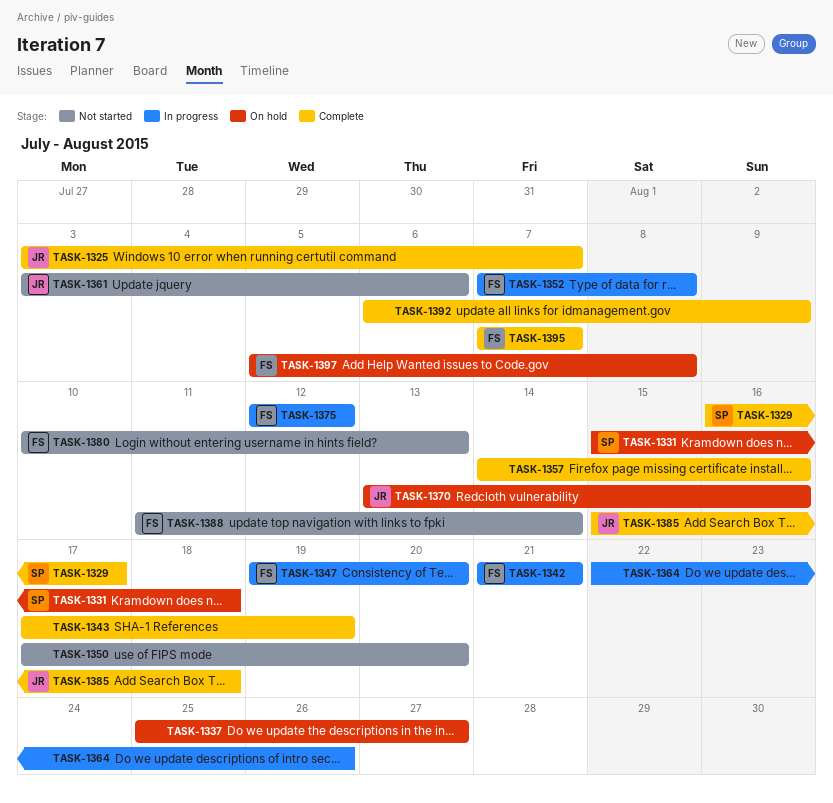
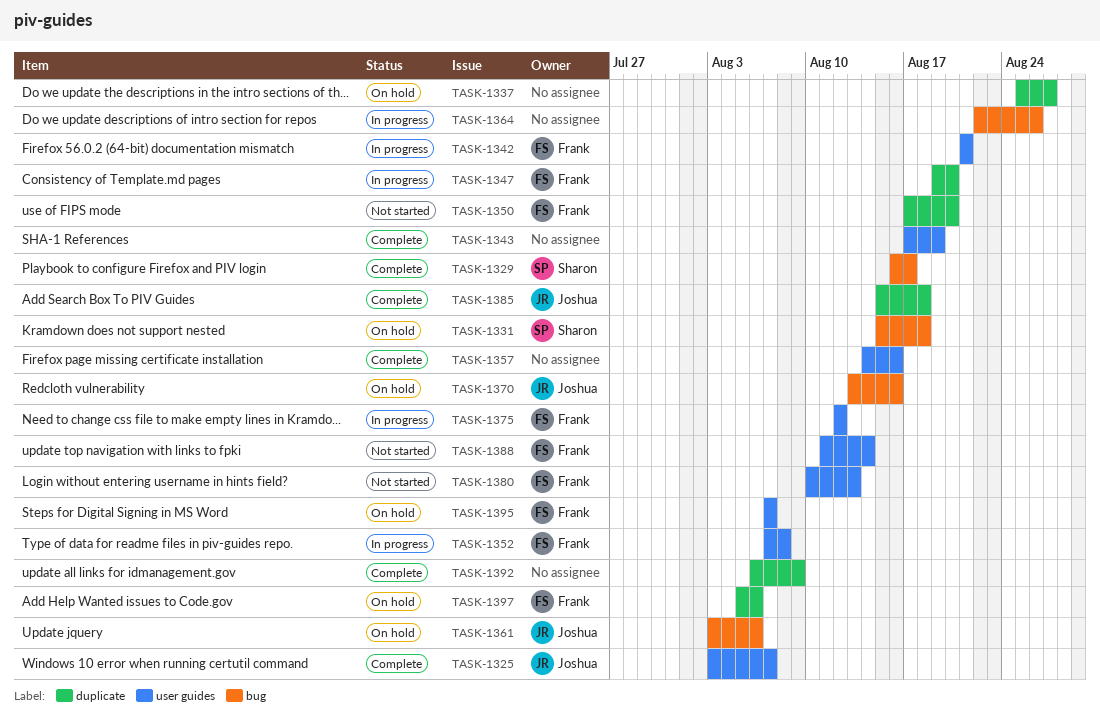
TASK-1350, owner: none -> Frank
TASK-1361, status: Not started -> On hold
TASK-1395, status: Complete -> On hold
TASK-1397, due: Aug 8 -> Aug 6

